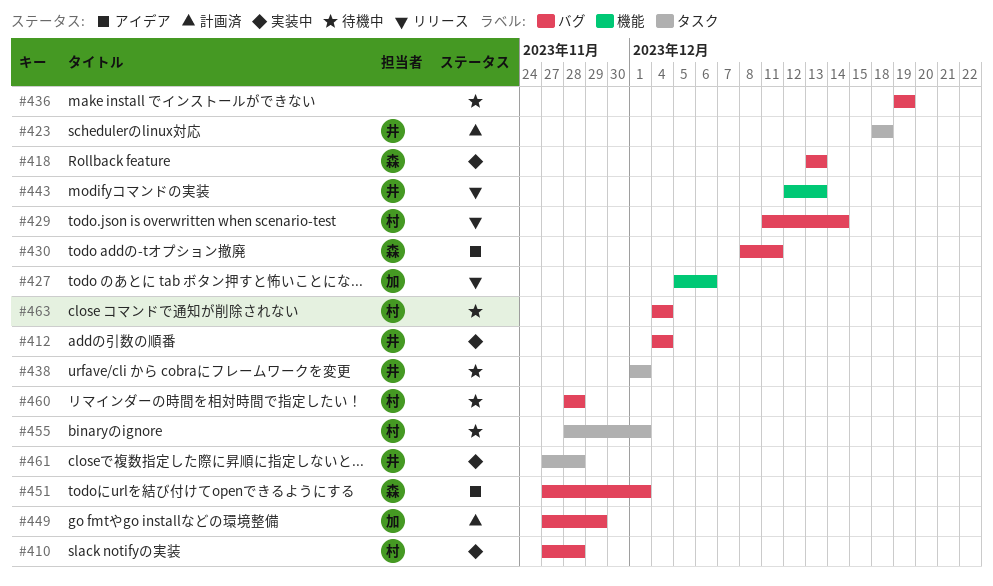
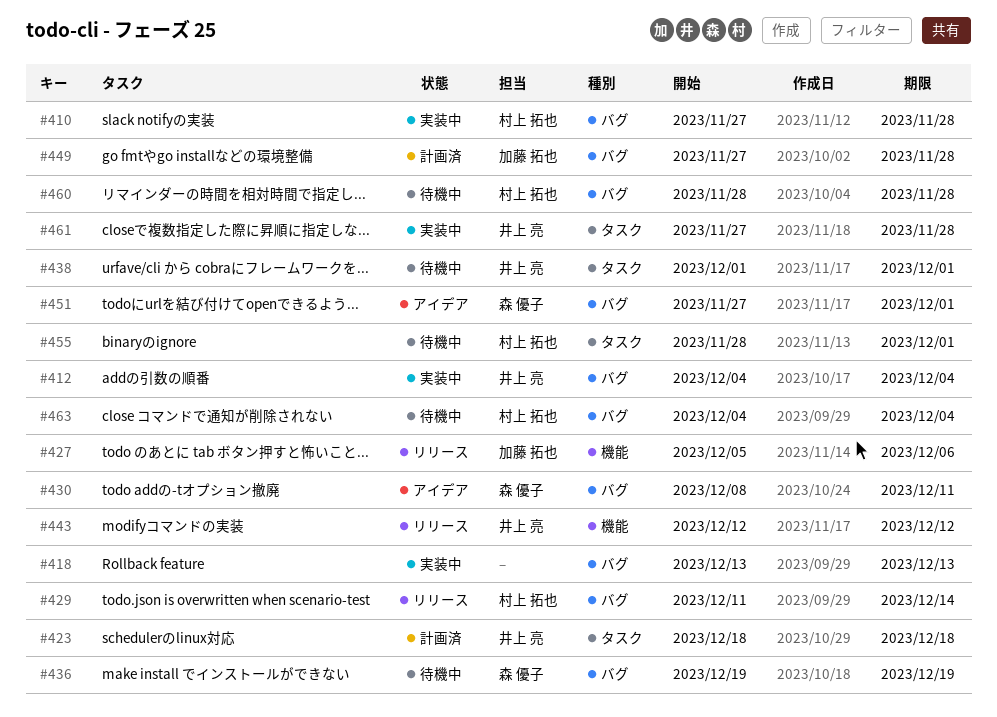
#418, owner: 森 優子 -> none
#436, owner: none -> 森 優子
#443, due: Dec 13 -> Dec 12
#449, due: Nov 29 -> Nov 28

